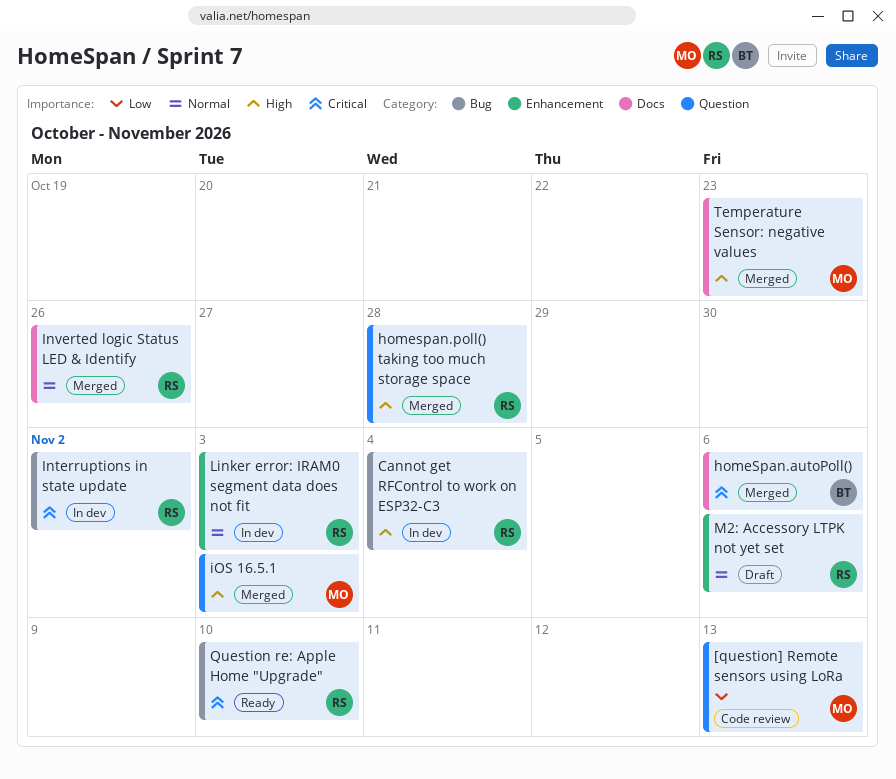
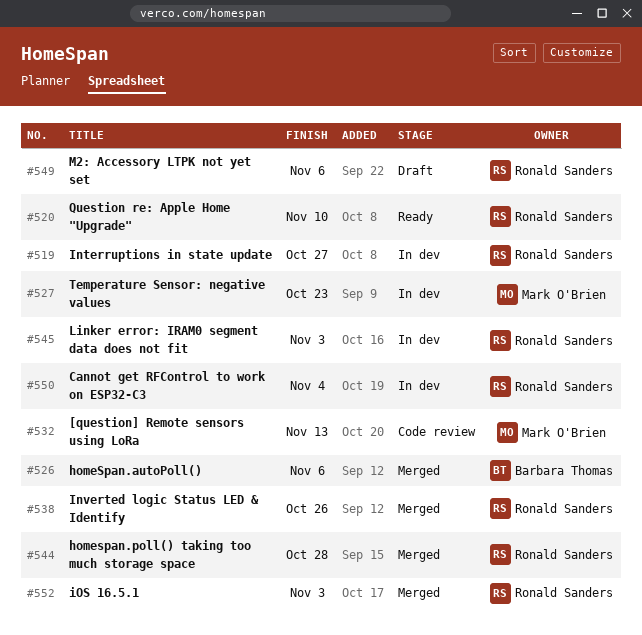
Interruptions in state update, due: Nov 2 -> Oct 27
iOS 16.5.1, owner: Mark O'Brien -> Ronald Sanders
Temperature Sensor: negative values, status: Merged -> In dev

